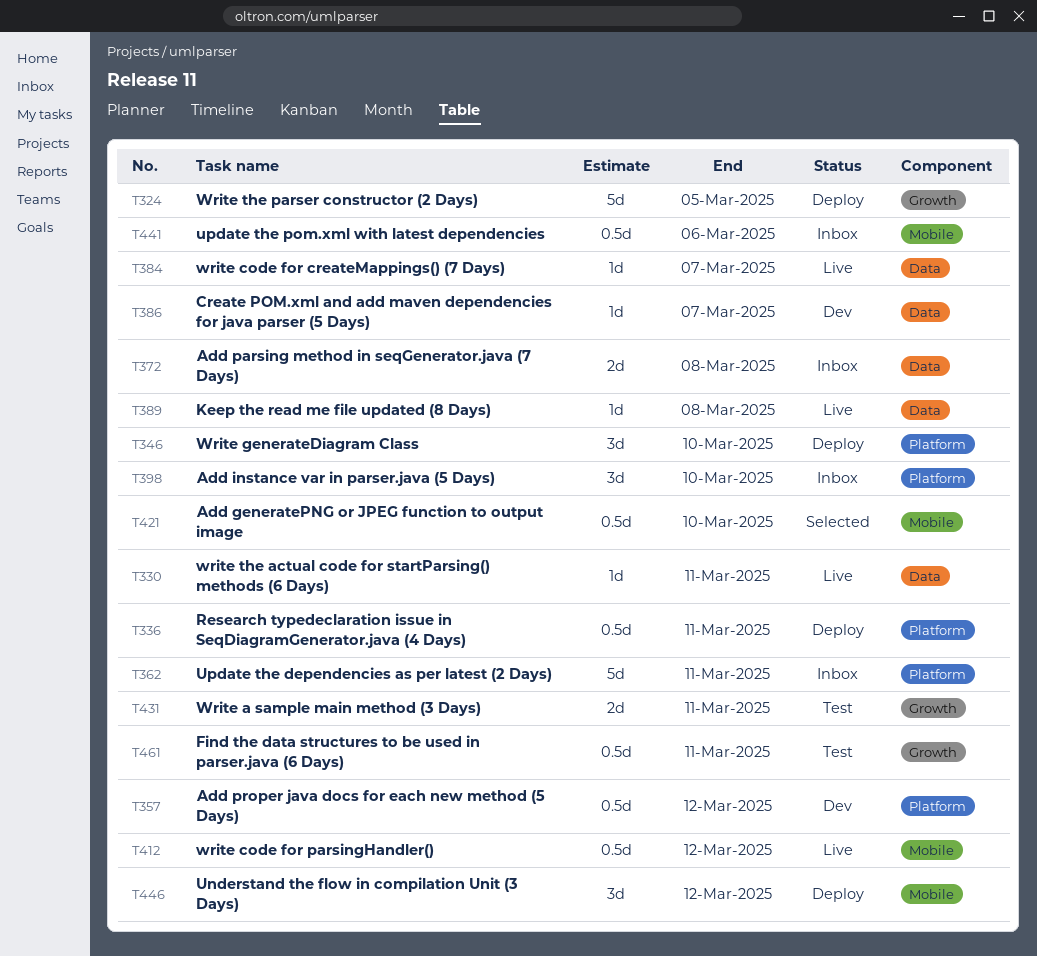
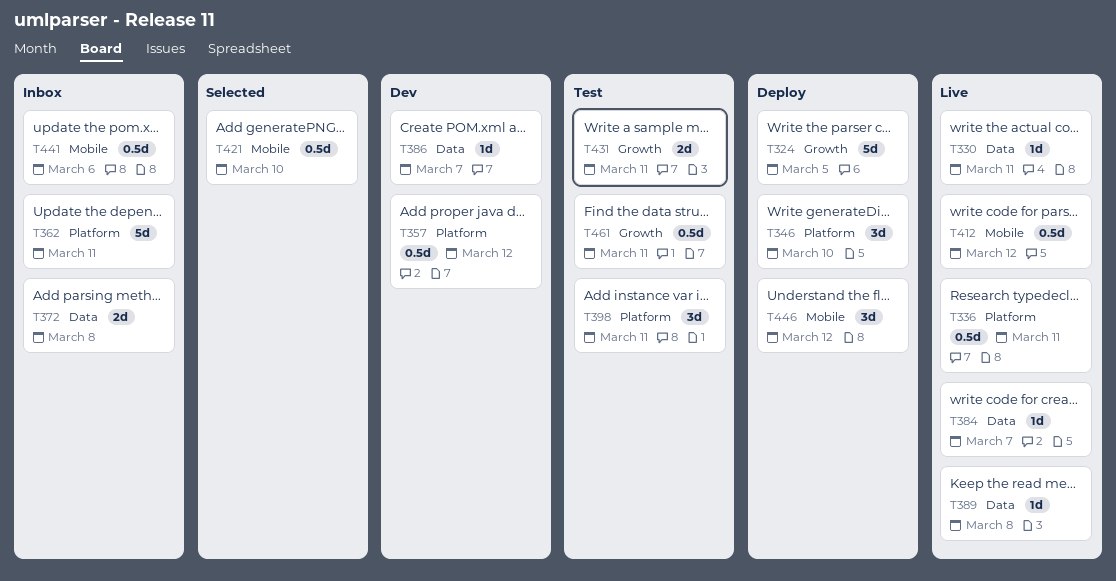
T336, status: Deploy -> Live
T398, status: Inbox -> Test
T398, due: Mar 10 -> Mar 11

